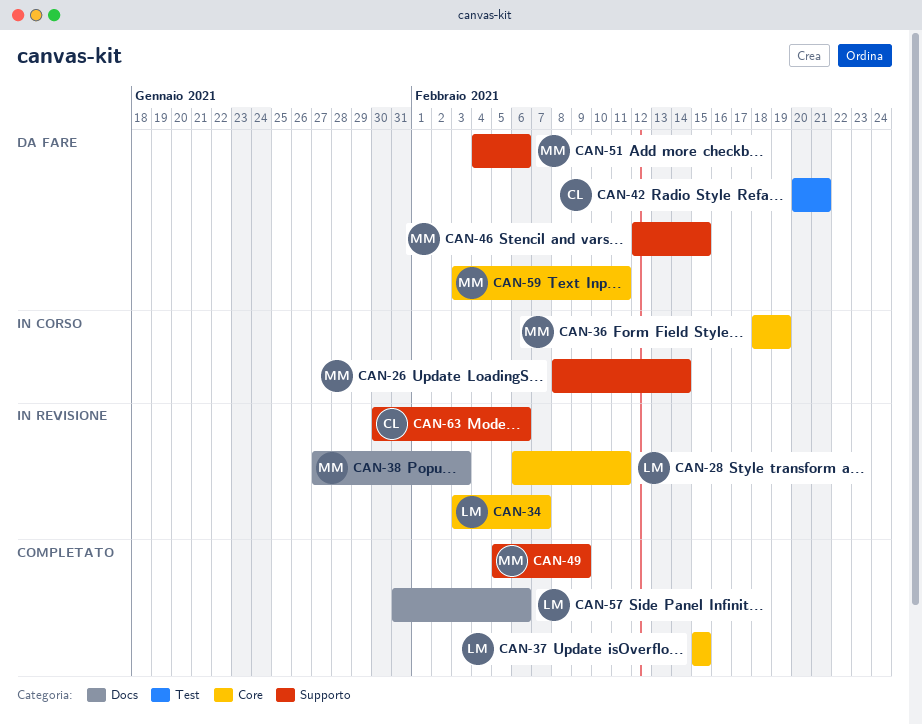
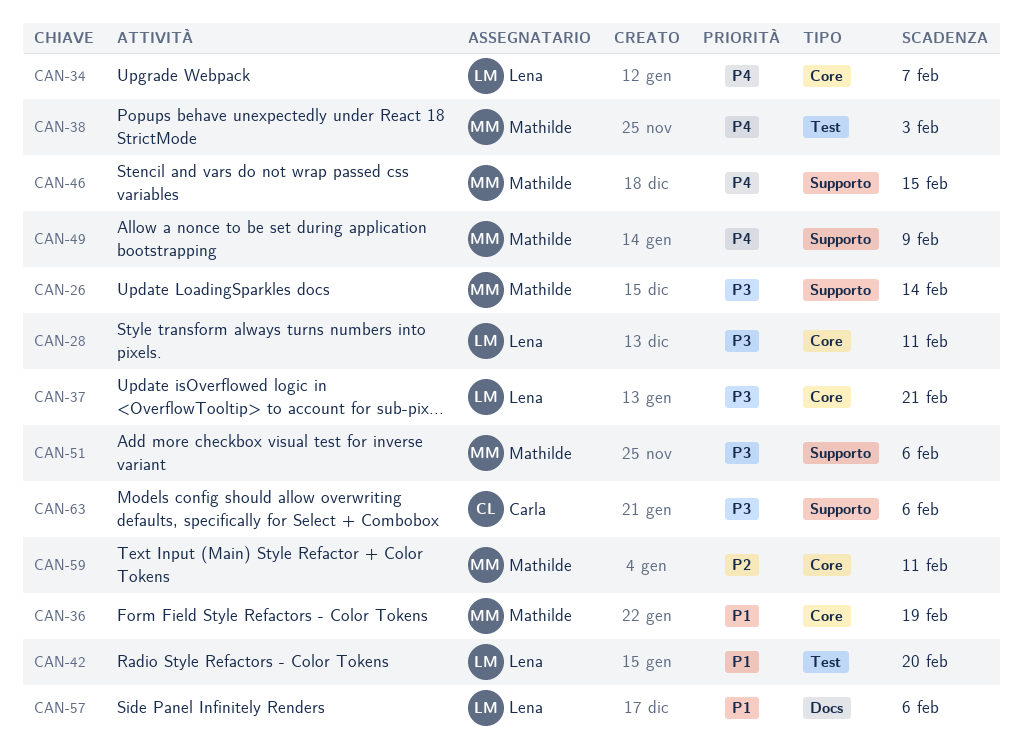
CAN-37, due: Feb 15 -> Feb 21
CAN-38, label: Docs -> Test
CAN-42, owner: Carla -> Lena
CAN-42, due: Feb 21 -> Feb 20

